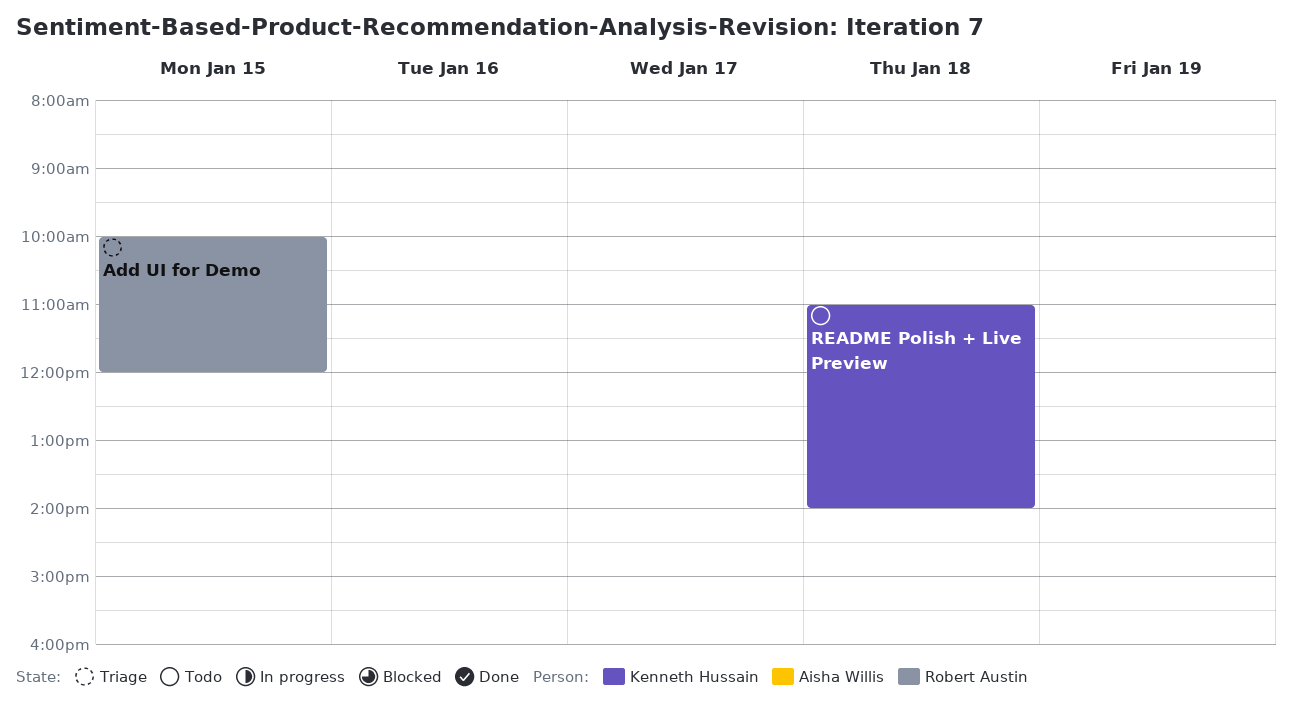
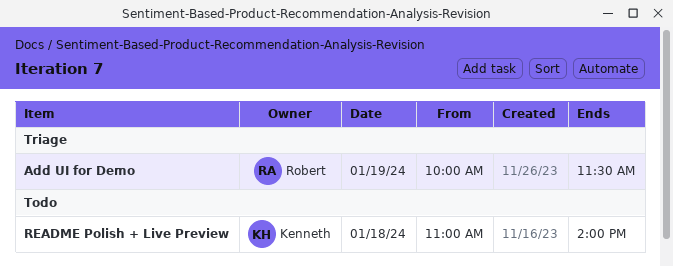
Add UI for Demo, day: Jan 15 -> Jan 19
Add UI for Demo, ends: 12:00 -> 11:30

